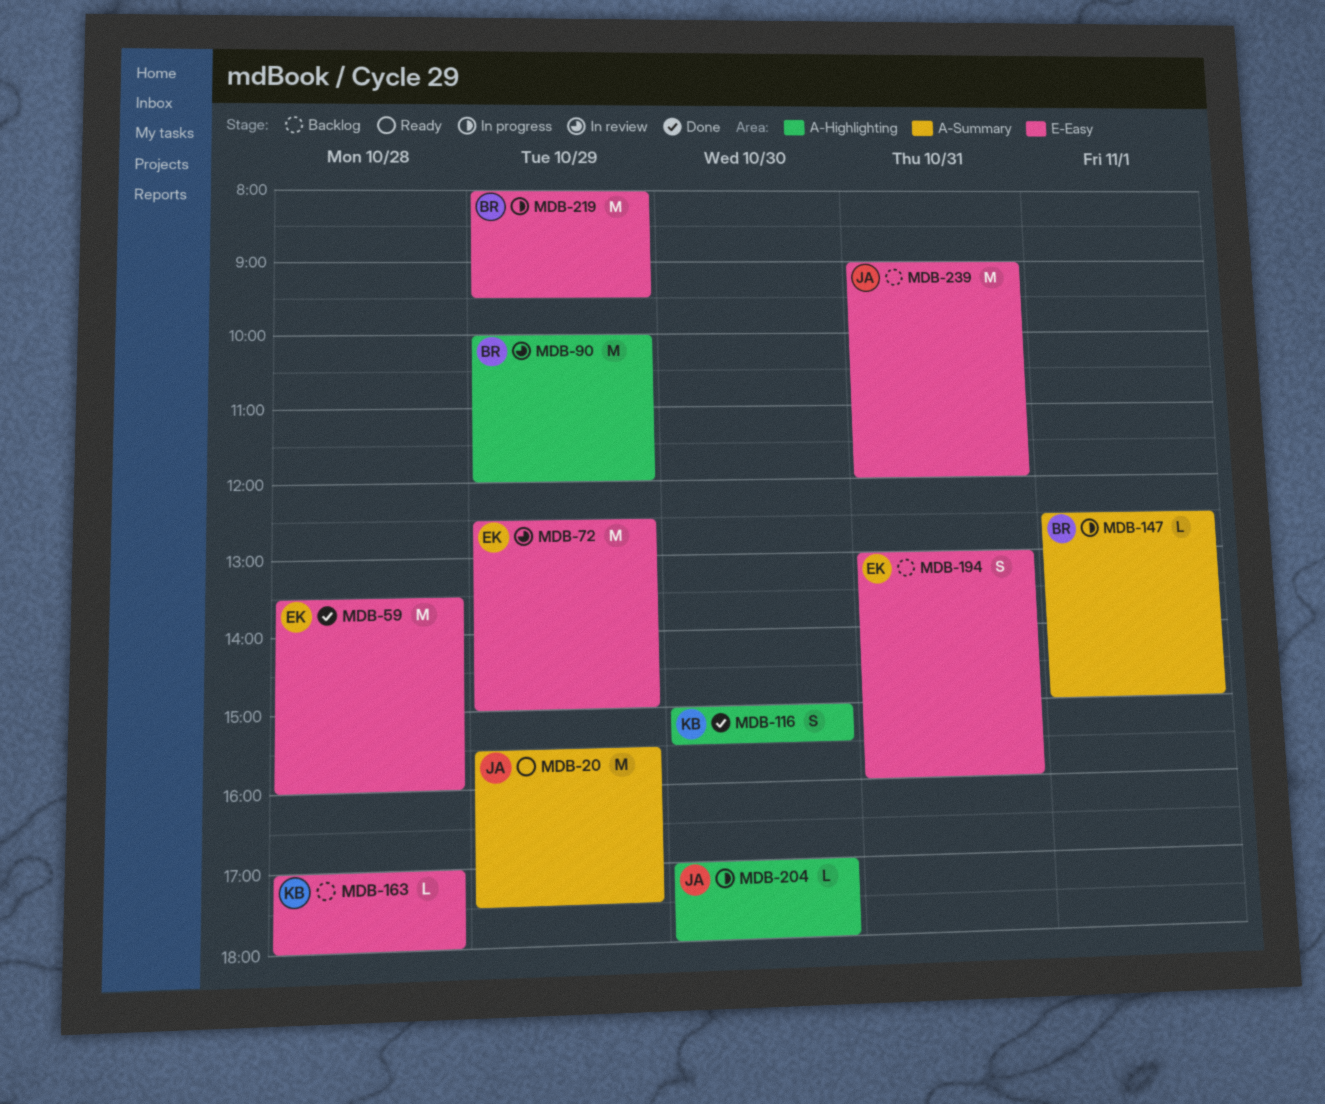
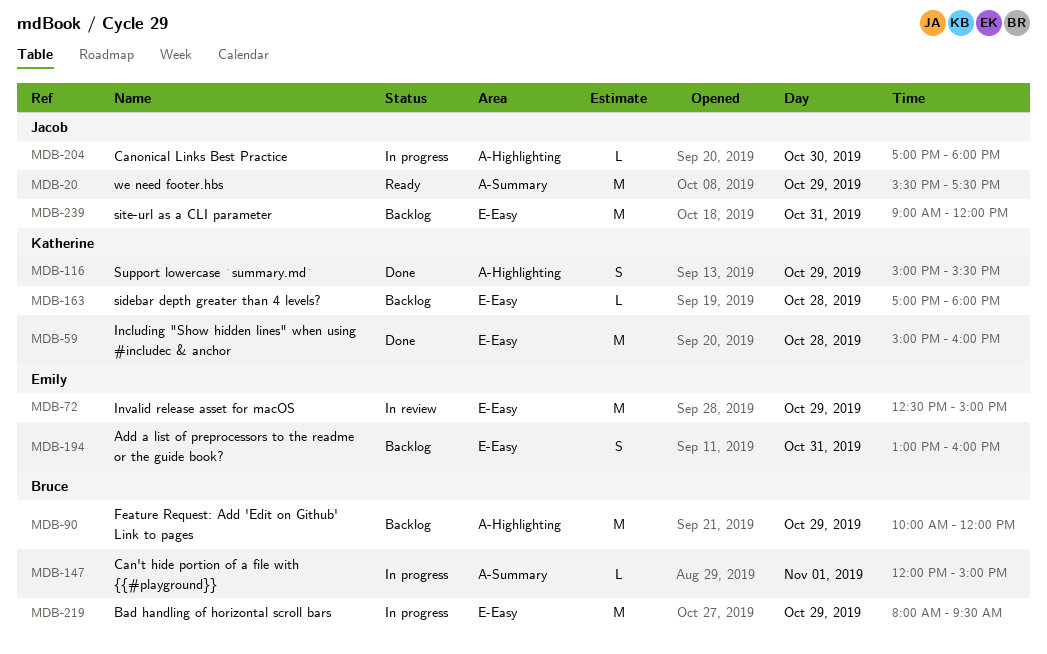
MDB-59, owner: Emily -> Katherine
MDB-59, begins: 13:30 -> 15:00
MDB-90, status: In review -> Backlog
MDB-116, day: Oct 30 -> Oct 29
MDB-147, begins: 12:30 -> 12:00

